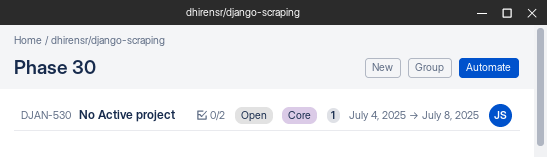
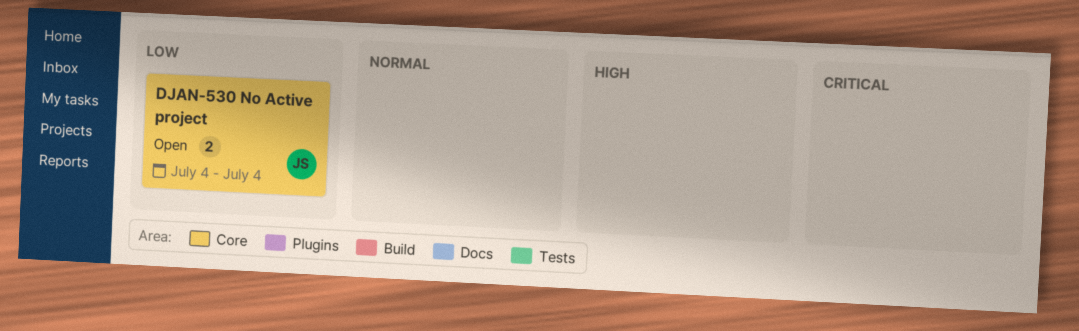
DJAN-530, estimate: 1 -> 2
DJAN-530, due: Jul 8 -> Jul 4

